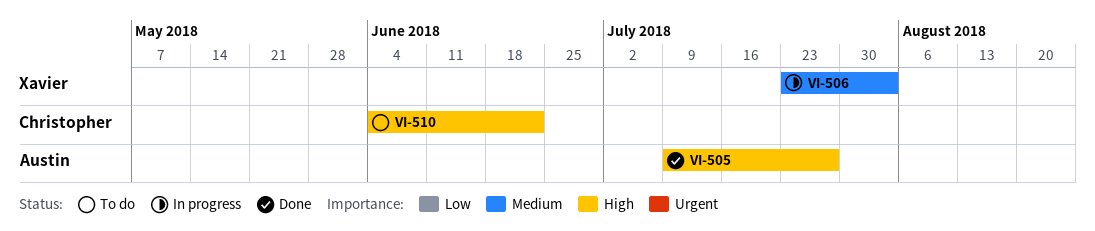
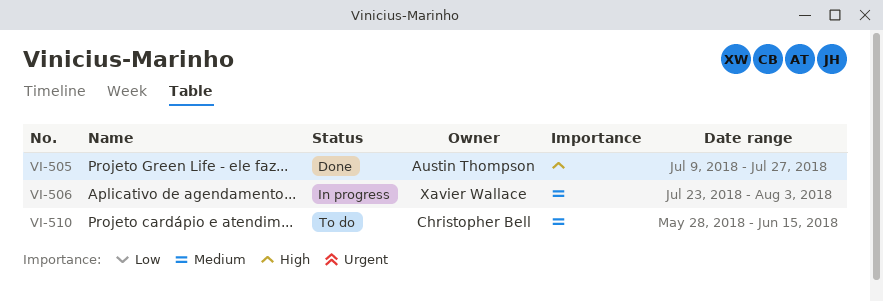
VI-510, priority: High -> Medium
VI-510, start: Jun 4 -> May 28
VI-510, due: Jun 22 -> Jun 15

